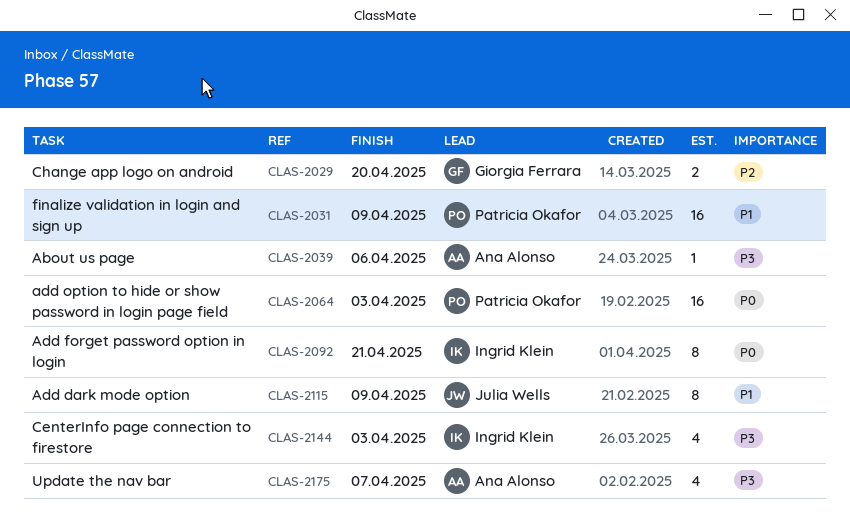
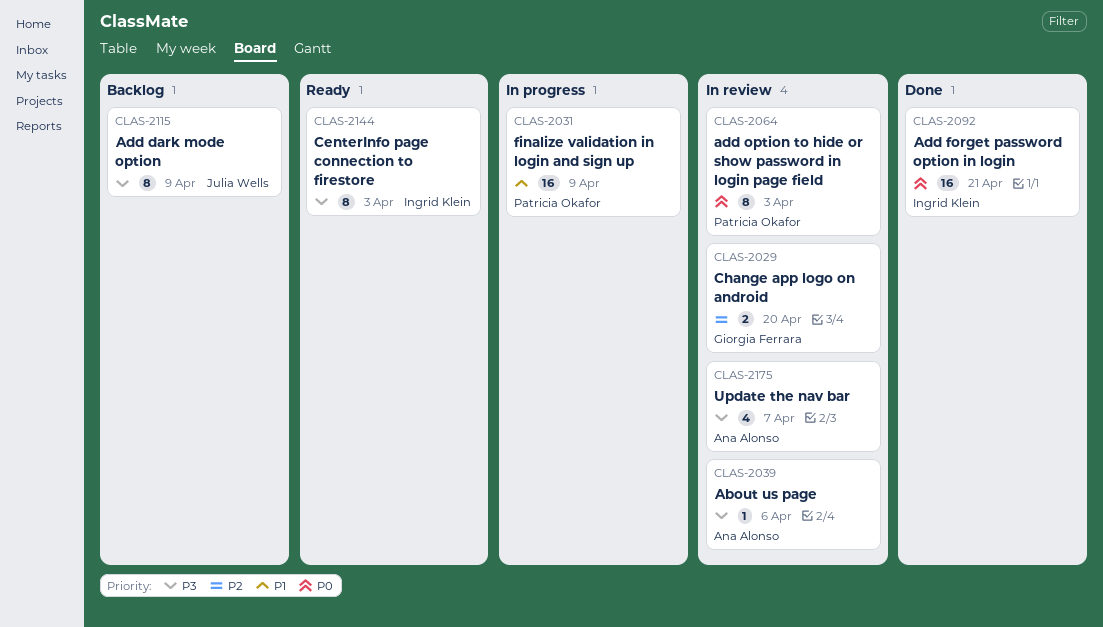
CLAS-2064, estimate: 16 -> 8
CLAS-2092, estimate: 8 -> 16
CLAS-2115, priority: P1 -> P3
CLAS-2144, estimate: 4 -> 8

